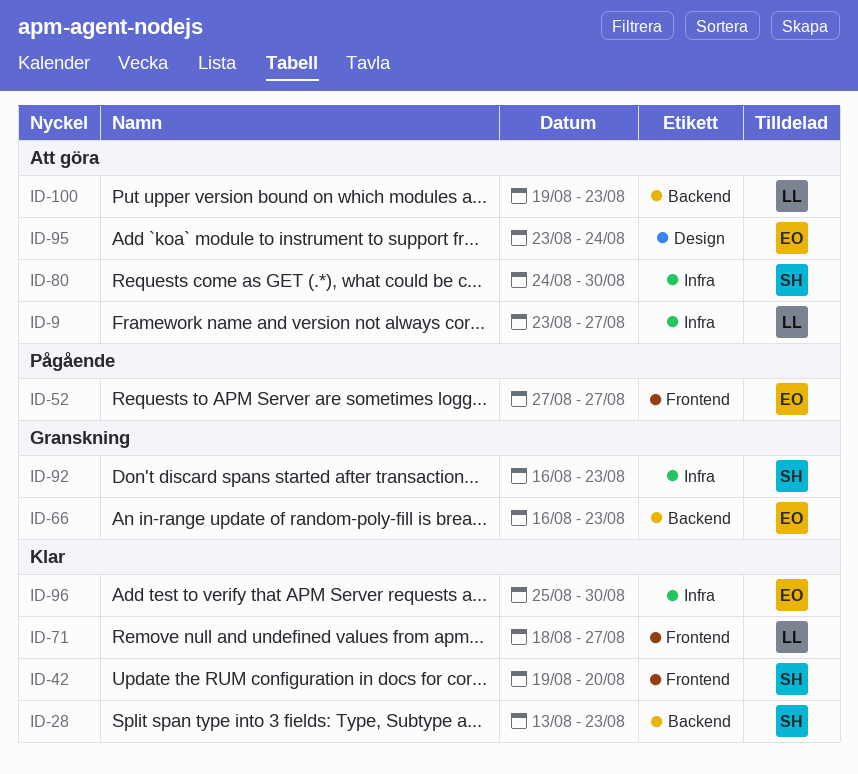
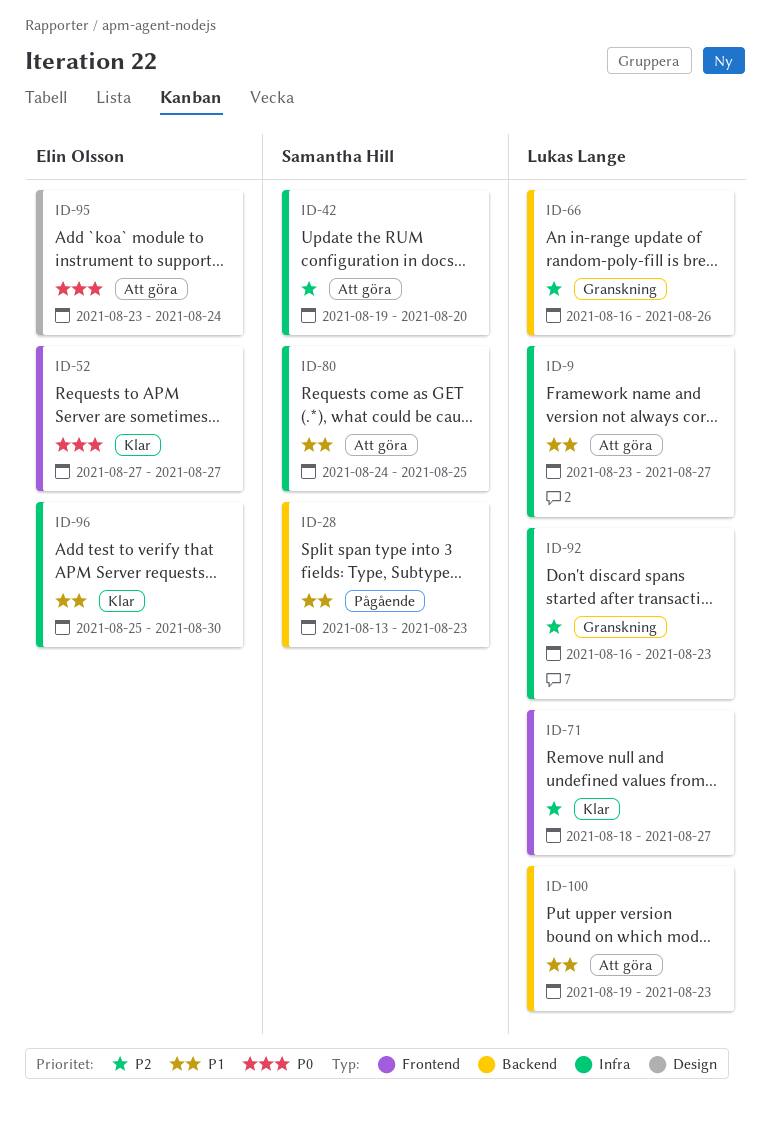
ID-28, status: Klar -> Pågående
ID-42, status: Klar -> Att göra
ID-42, label: Frontend -> Infra
ID-52, status: Pågående -> Klar
ID-66, owner: Elin Olsson -> Lukas Lange
ID-66, due: Aug 23 -> Aug 26
ID-80, due: Aug 30 -> Aug 25
ID-92, owner: Samantha Hill -> Lukas Lange

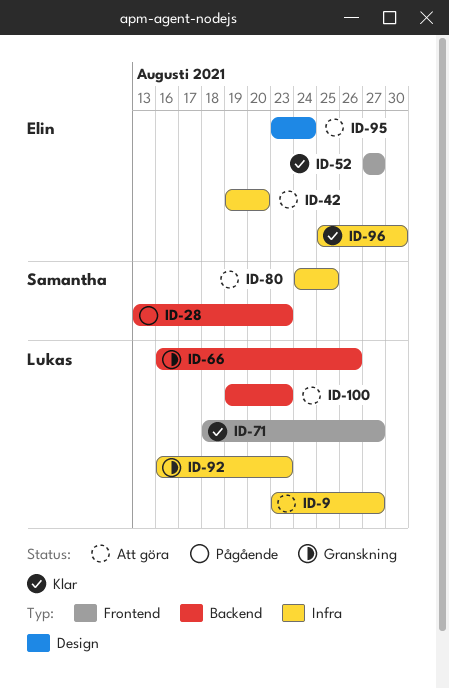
ID-42, owner: Samantha Hill -> Elin Olsson

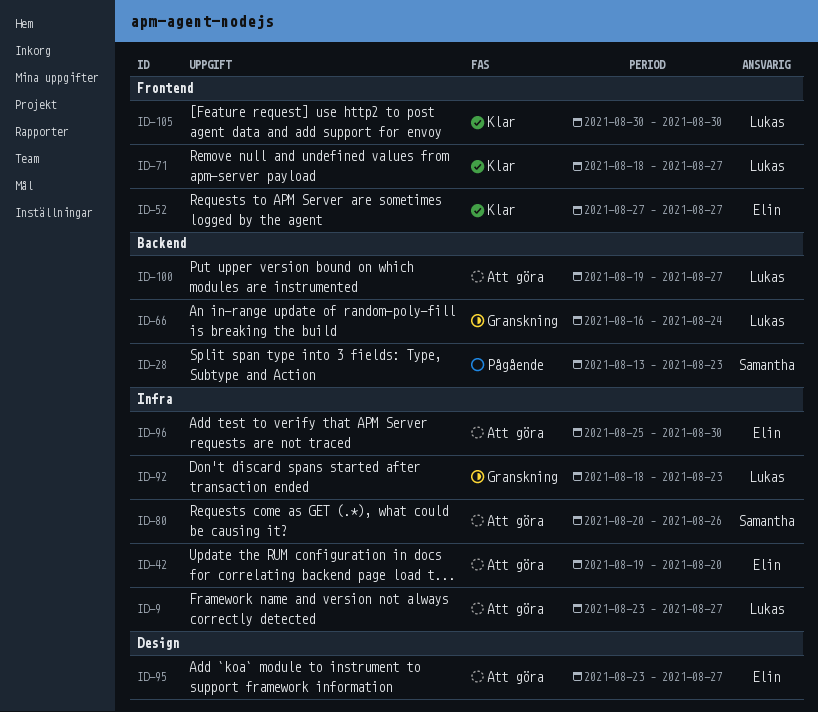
ID-66, due: Aug 26 -> Aug 24
ID-80, start: Aug 24 -> Aug 20
ID-80, due: Aug 25 -> Aug 26
ID-92, start: Aug 16 -> Aug 18
ID-95, due: Aug 24 -> Aug 27
ID-96, status: Klar -> Att göra
ID-100, due: Aug 23 -> Aug 27
ID-105: none -> present

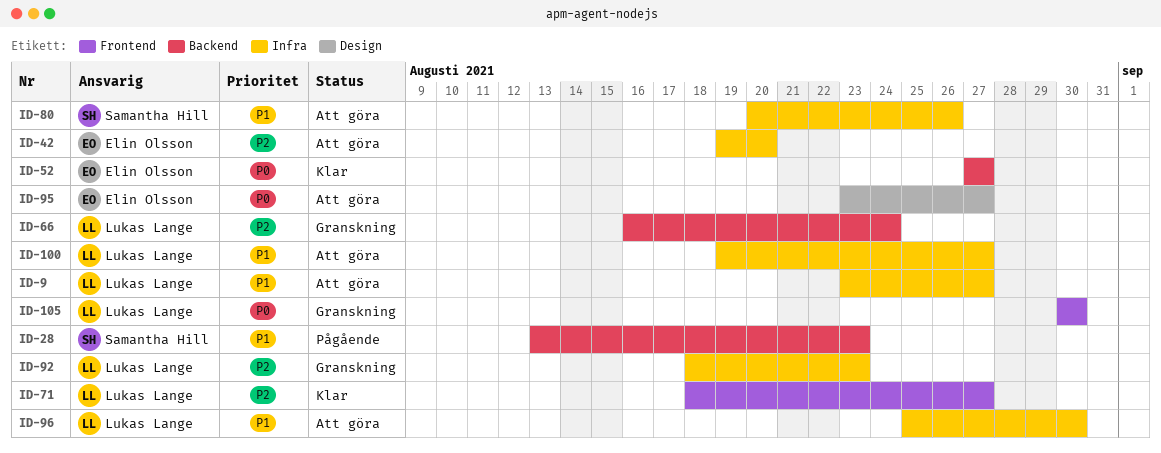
ID-52, label: Frontend -> Backend
ID-96, owner: Elin Olsson -> Lukas Lange
ID-100, label: Backend -> Infra
ID-105, status: Klar -> Granskning

